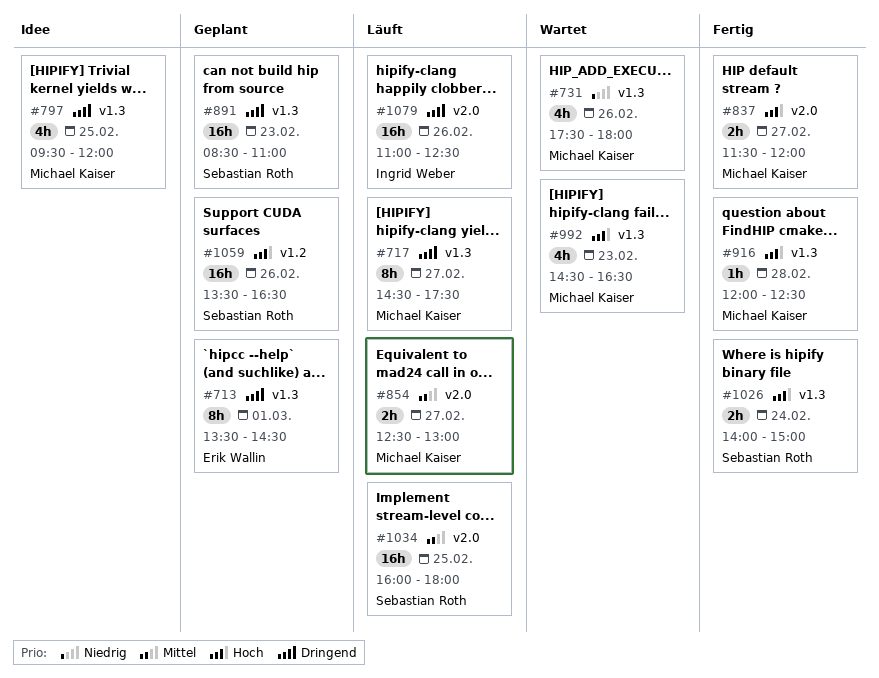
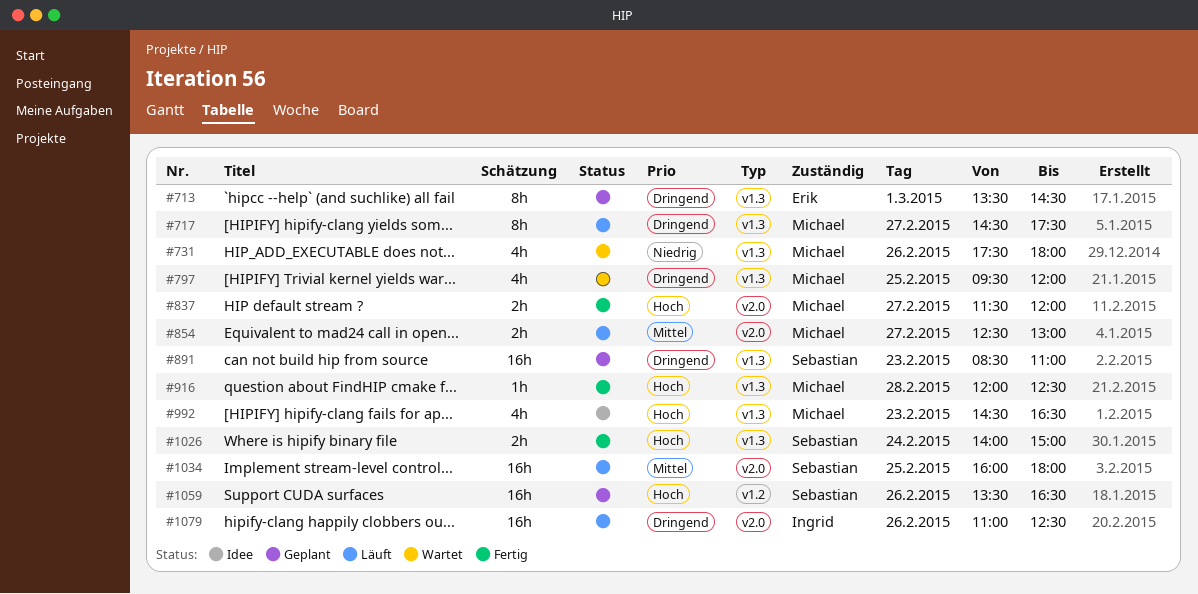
#797, status: Idee -> Wartet
#992, status: Wartet -> Idee

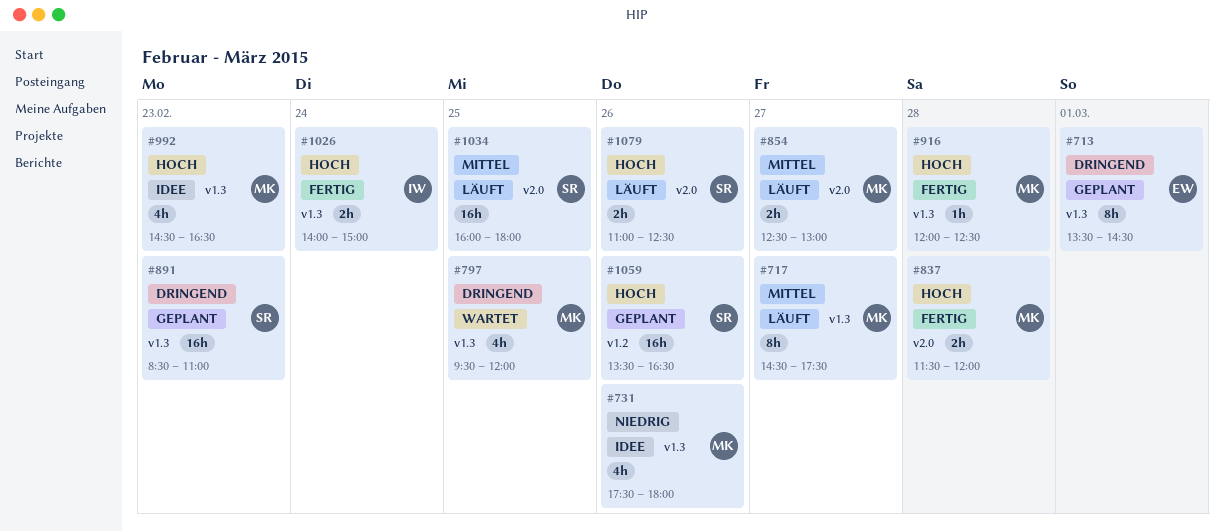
#717, priority: Dringend -> Mittel
#731, status: Wartet -> Idee
#837, day: Feb 27 -> Feb 28
#1026, owner: Sebastian -> Ingrid
#1079, owner: Ingrid -> Sebastian
#1079, priority: Dringend -> Hoch
#1079, estimate: 16h -> 2h

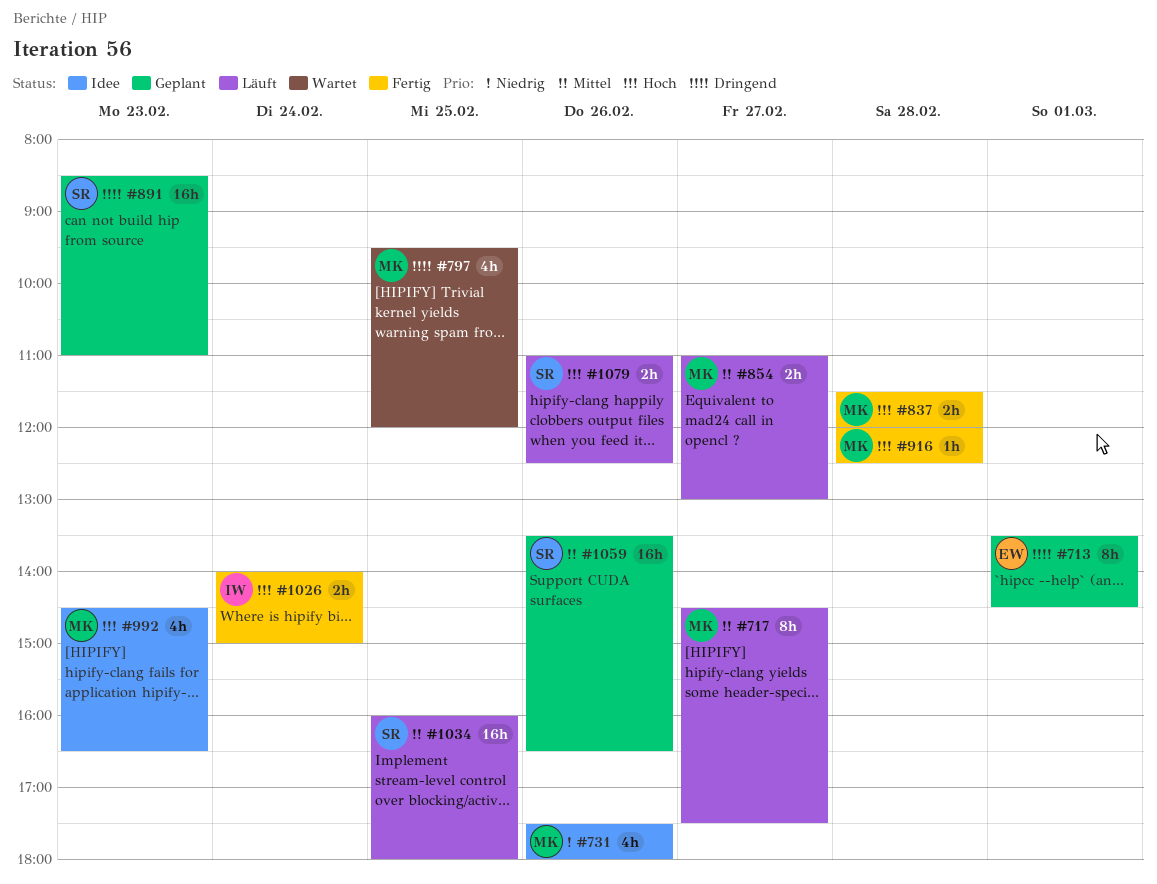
#854, begins: 12:30 -> 11:00
#1059, priority: Hoch -> Mittel

